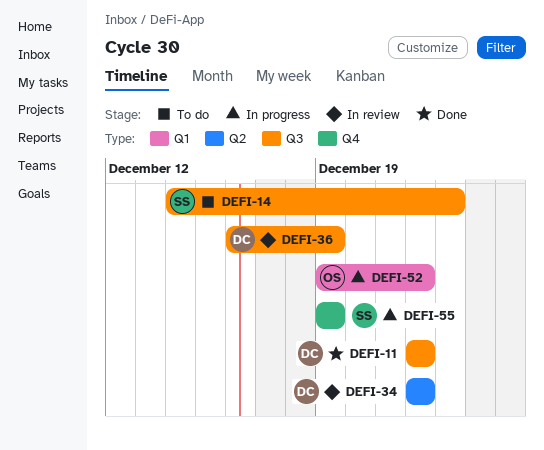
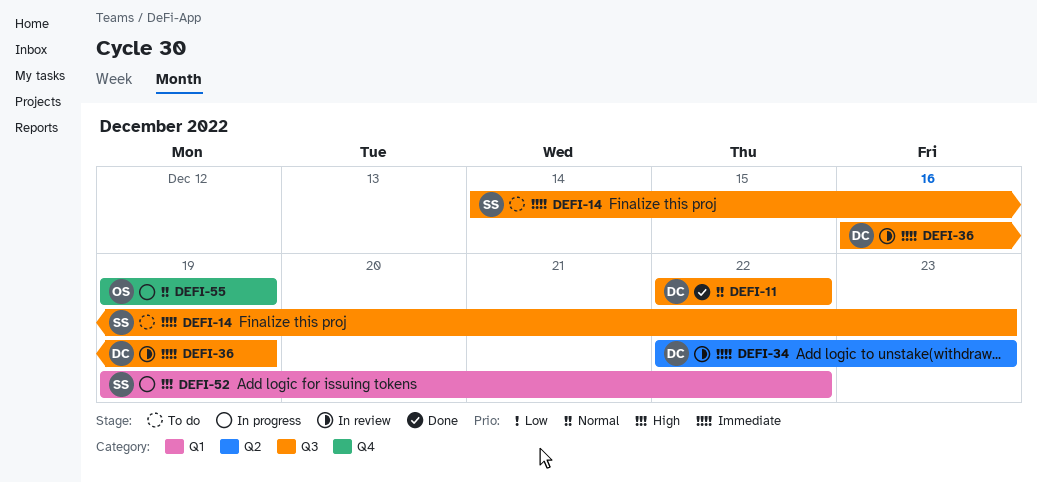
DEFI-34, due: Dec 22 -> Dec 23
DEFI-52, owner: OS -> SS
DEFI-55, owner: SS -> OS

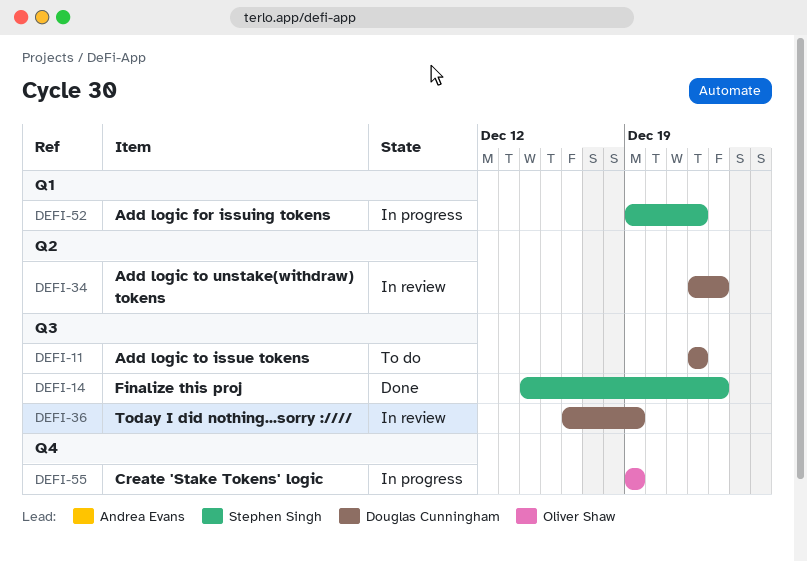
DEFI-11, status: Done -> To do
DEFI-14, status: To do -> Done

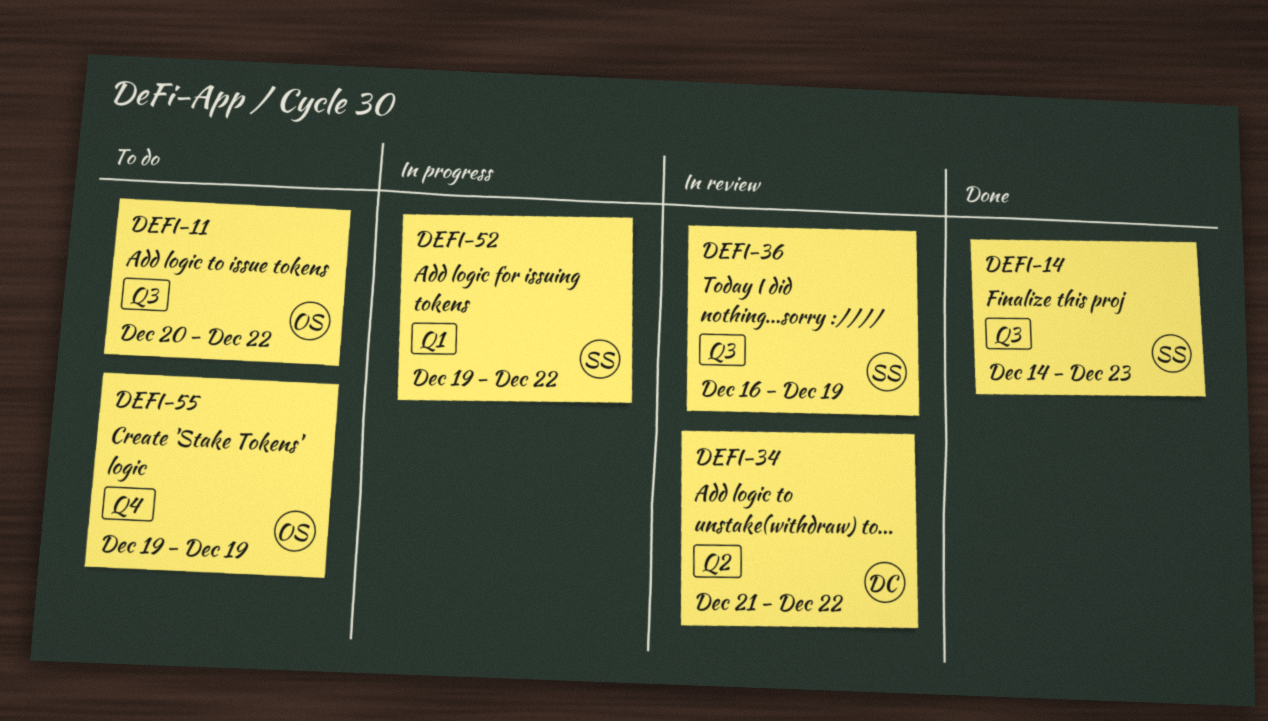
DEFI-11, owner: Douglas Cunningham -> Oliver Shaw
DEFI-11, start: Dec 22 -> Dec 20
DEFI-34, start: Dec 22 -> Dec 21
DEFI-34, due: Dec 23 -> Dec 22
DEFI-36, owner: Douglas Cunningham -> Stephen Singh
DEFI-55, status: In progress -> To do

